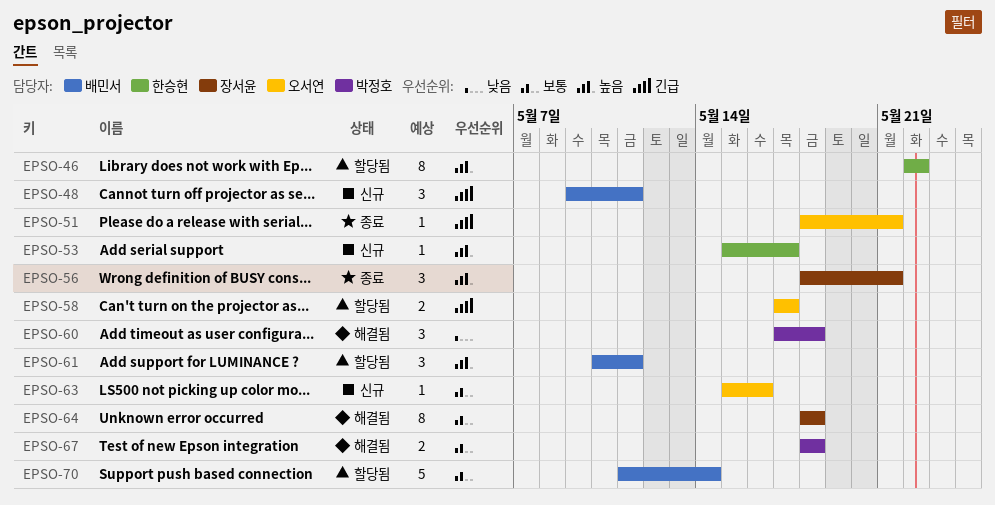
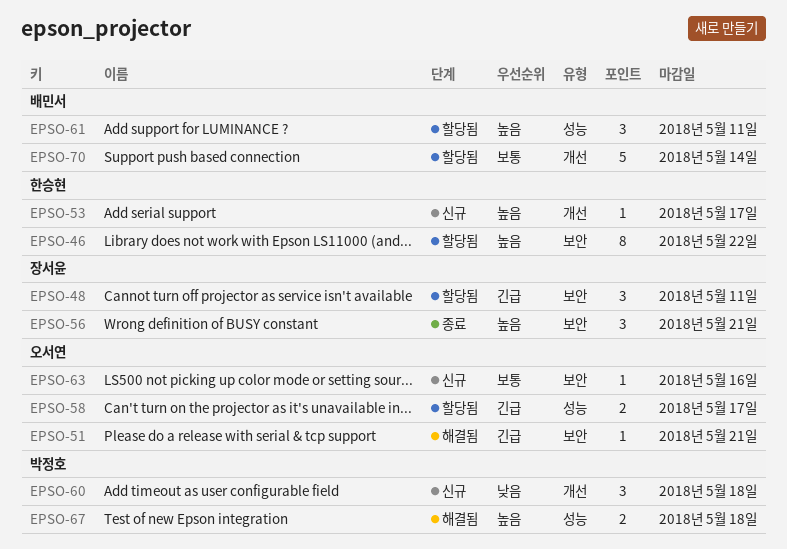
EPSO-48, status: 신규 -> 할당됨
EPSO-48, owner: 배민서 -> 장서윤
EPSO-51, status: 종료 -> 해결됨
EPSO-60, status: 해결됨 -> 신규
EPSO-64: present -> none
EPSO-67, priority: 보통 -> 높음

